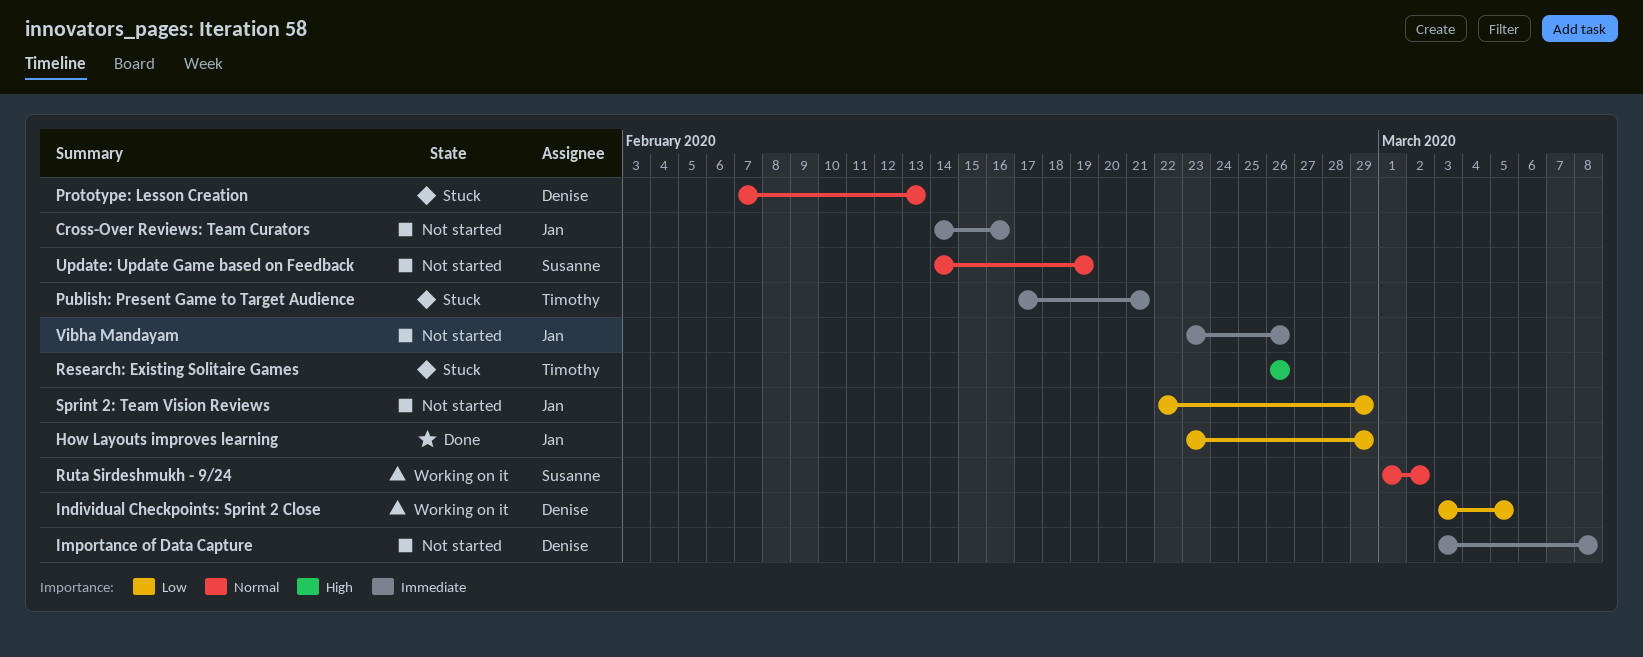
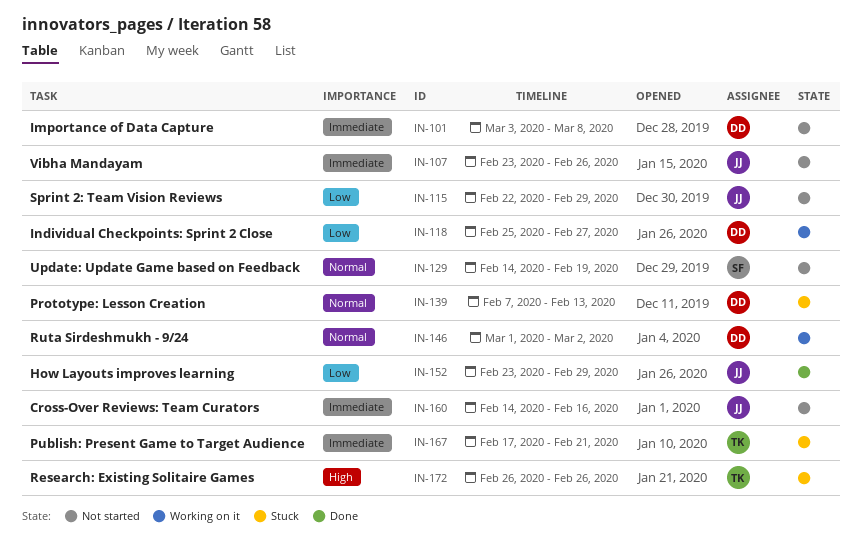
Individual Checkpoints: Sprint 2 Close, start: Mar 3 -> Feb 25
Individual Checkpoints: Sprint 2 Close, due: Mar 5 -> Feb 27
Ruta Sirdeshmukh - 9/24, owner: Susanne -> Denise

